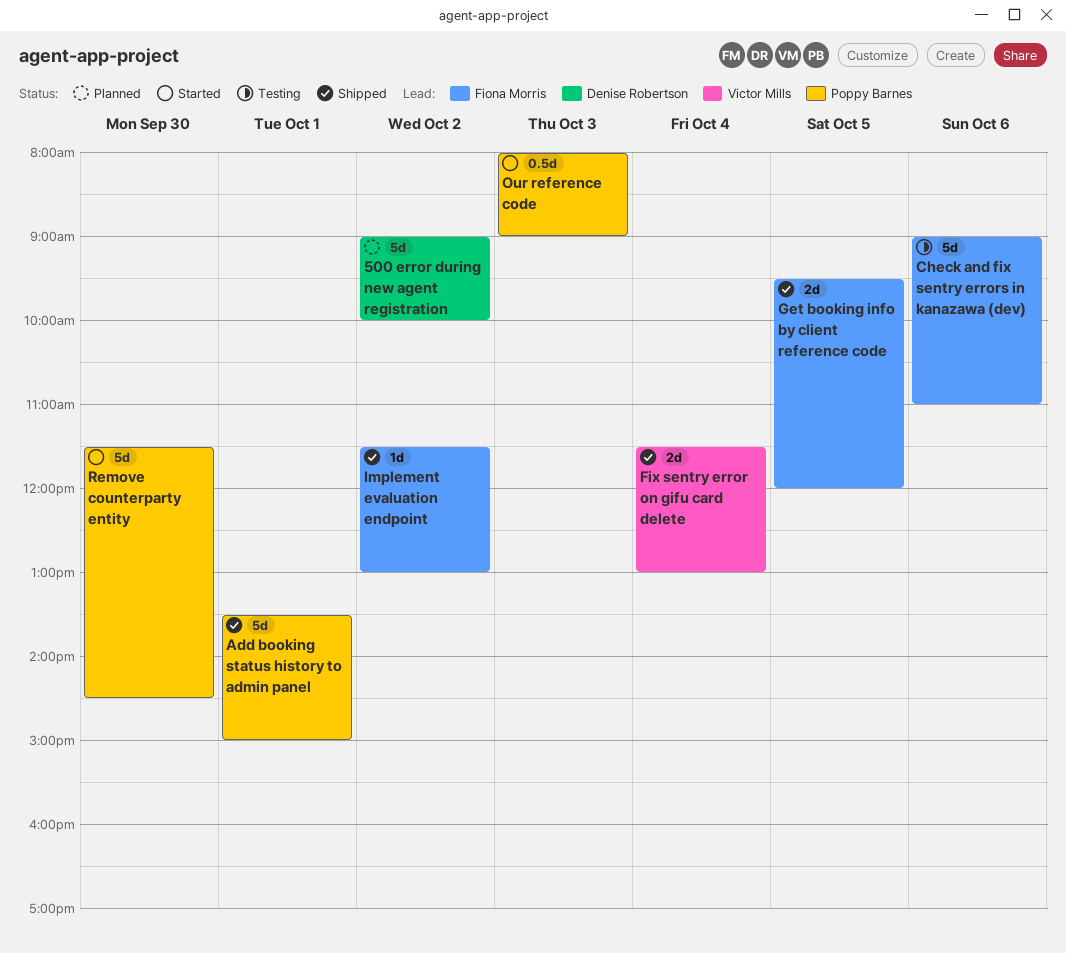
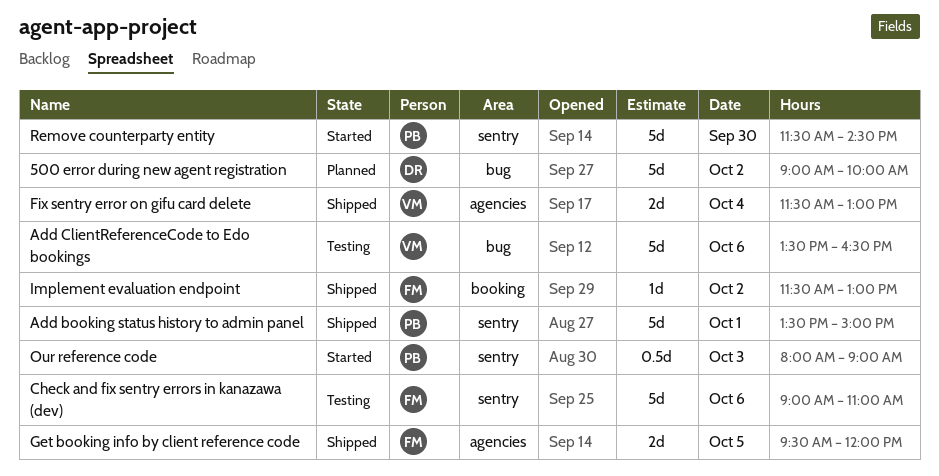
Add ClientReferenceCode to Edo bookings: none -> present

